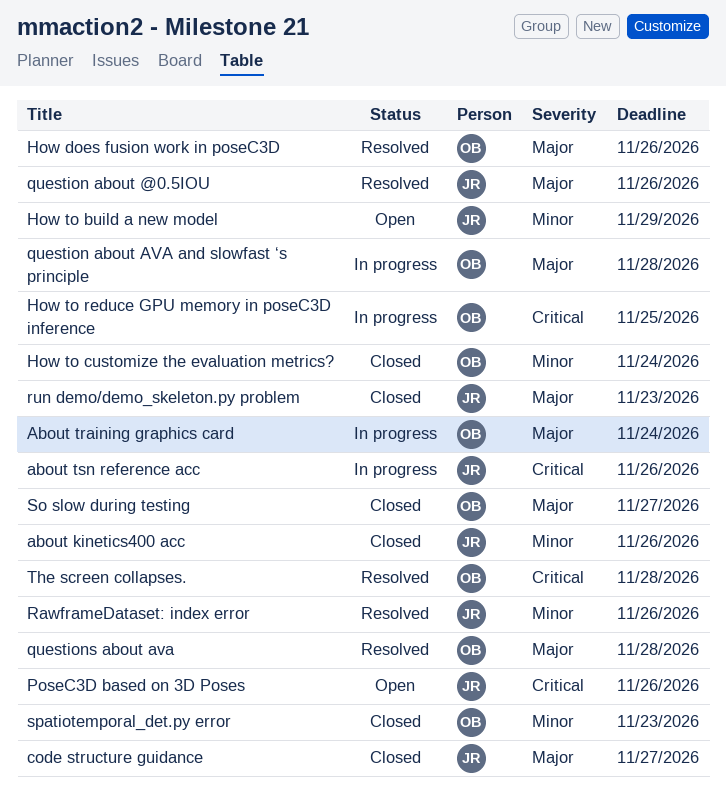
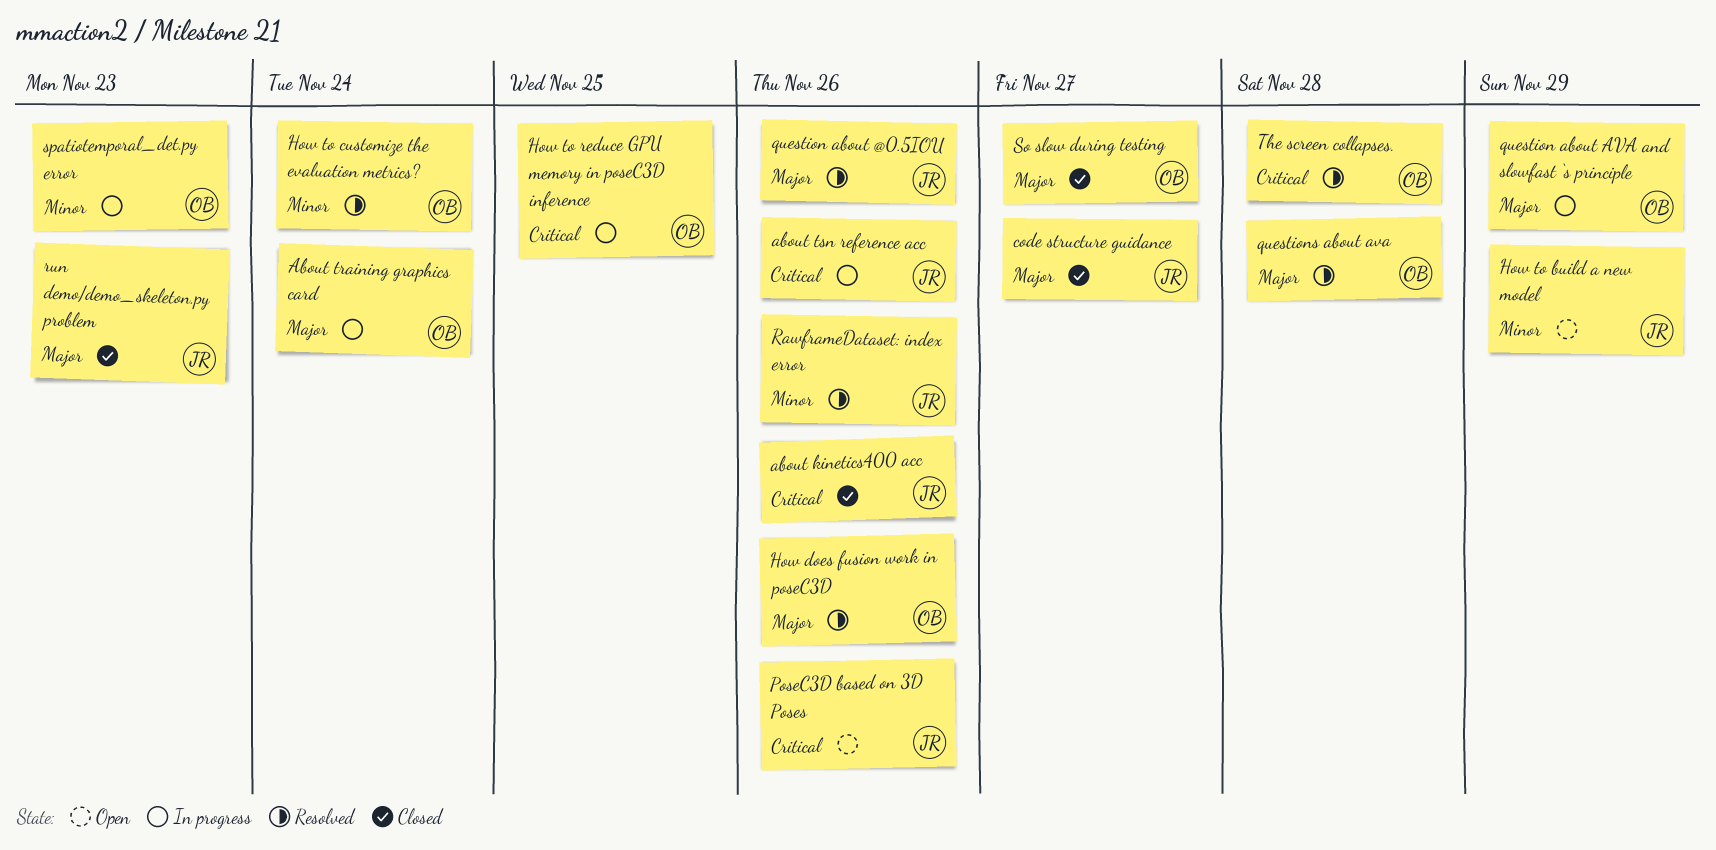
about kinetics400 acc, priority: Minor -> Critical
How to customize the evaluation metrics?, status: Closed -> Resolved
question about AVA and slowfast ‘s principle, due: Nov 28 -> Nov 29
spatiotemporal_det.py error, status: Closed -> In progress

